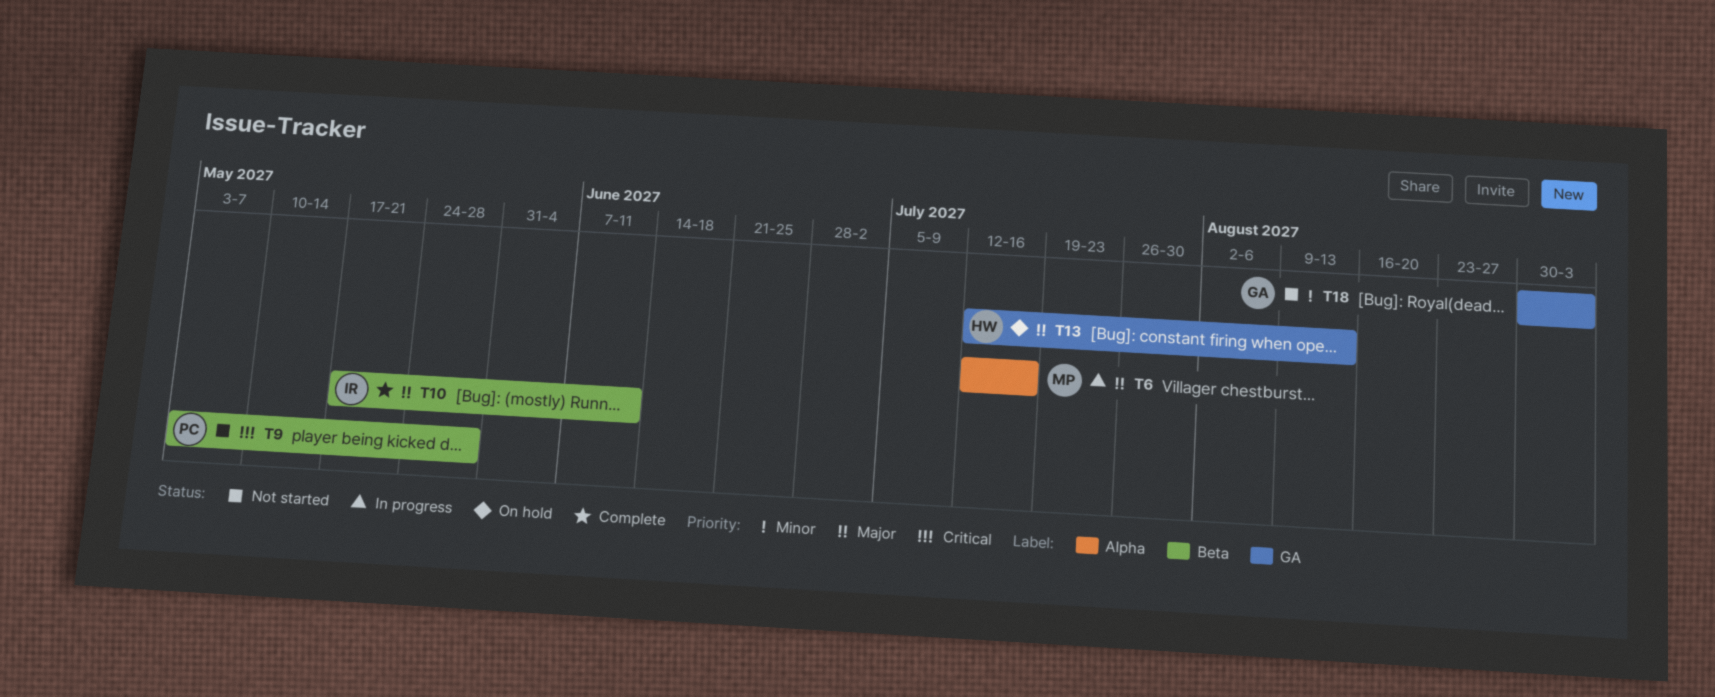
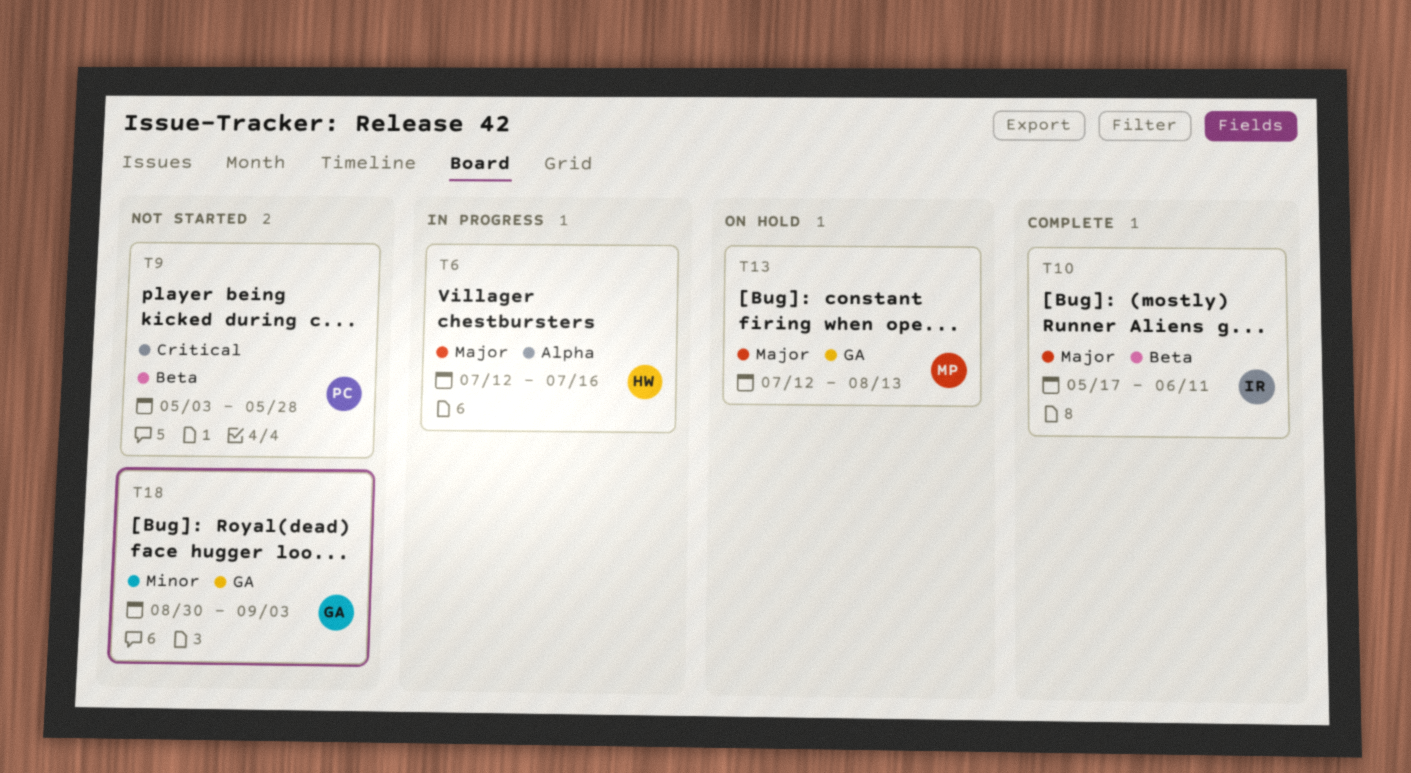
T6, owner: MP -> HW
T13, owner: HW -> MP

